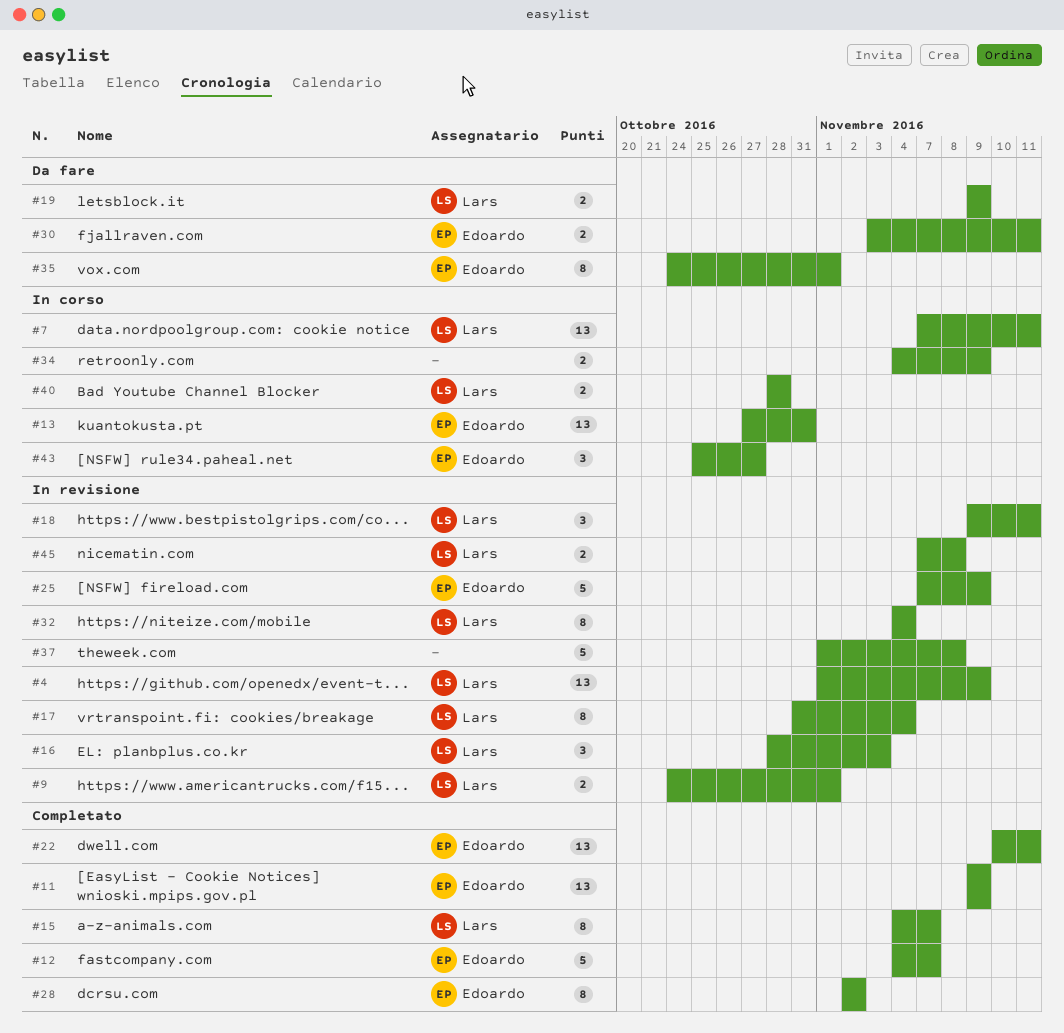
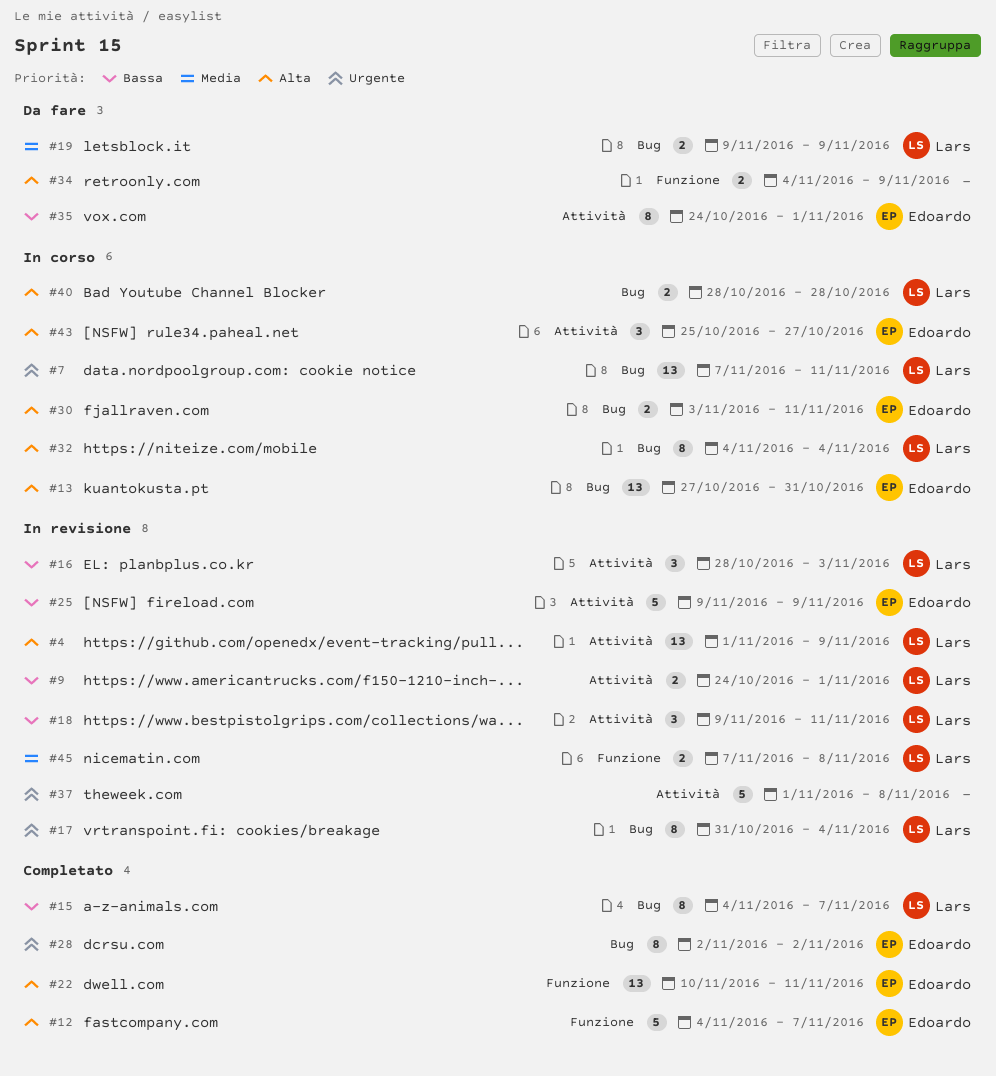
#11: present -> none
#25, start: Nov 7 -> Nov 9
#30, status: Da fare -> In corso
#32, status: In revisione -> In corso
#34, status: In corso -> Da fare

